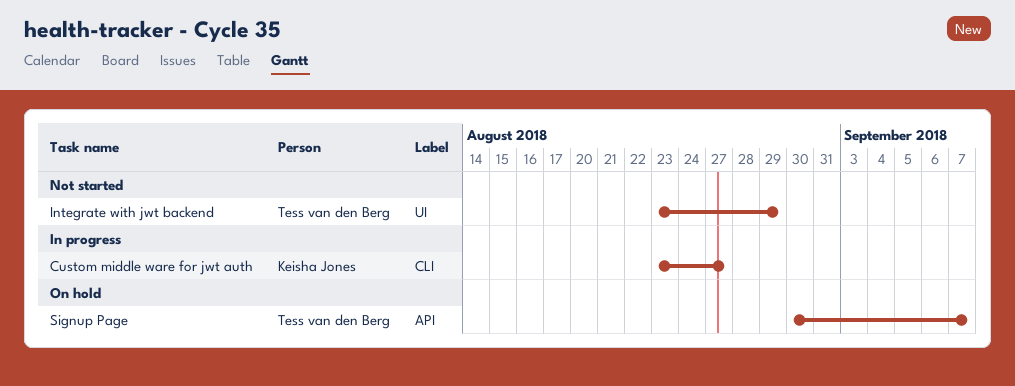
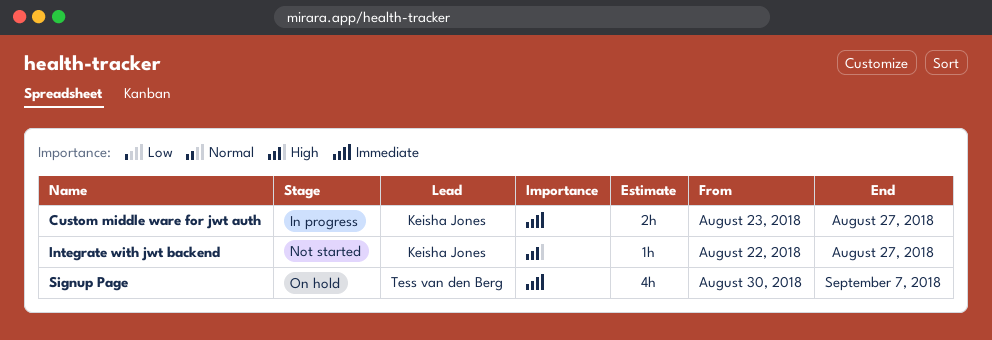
Integrate with jwt backend, owner: Tess van den Berg -> Keisha Jones
Integrate with jwt backend, start: Aug 23 -> Aug 22
Integrate with jwt backend, due: Aug 29 -> Aug 27

